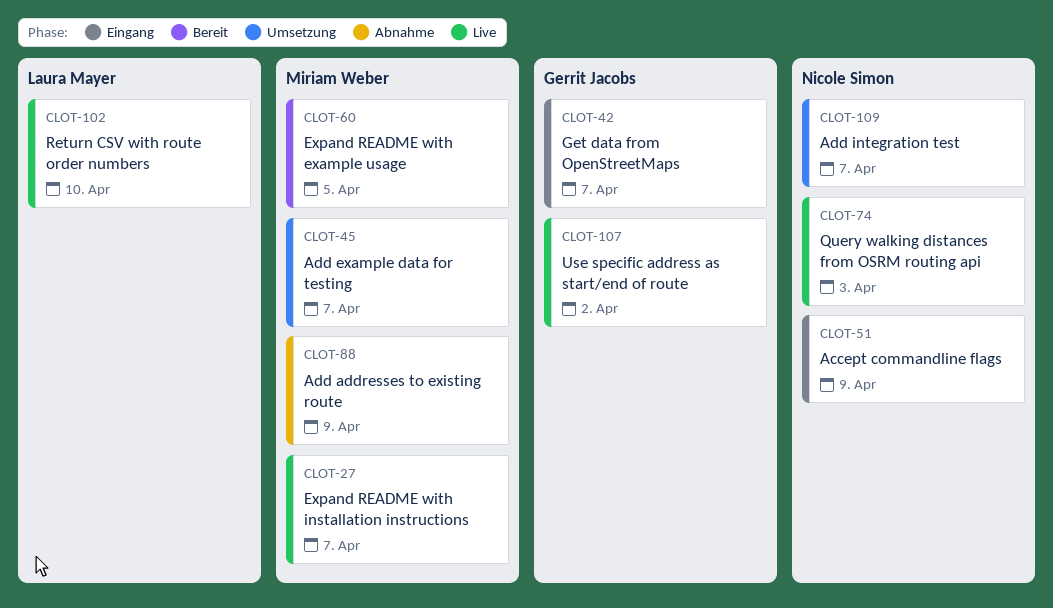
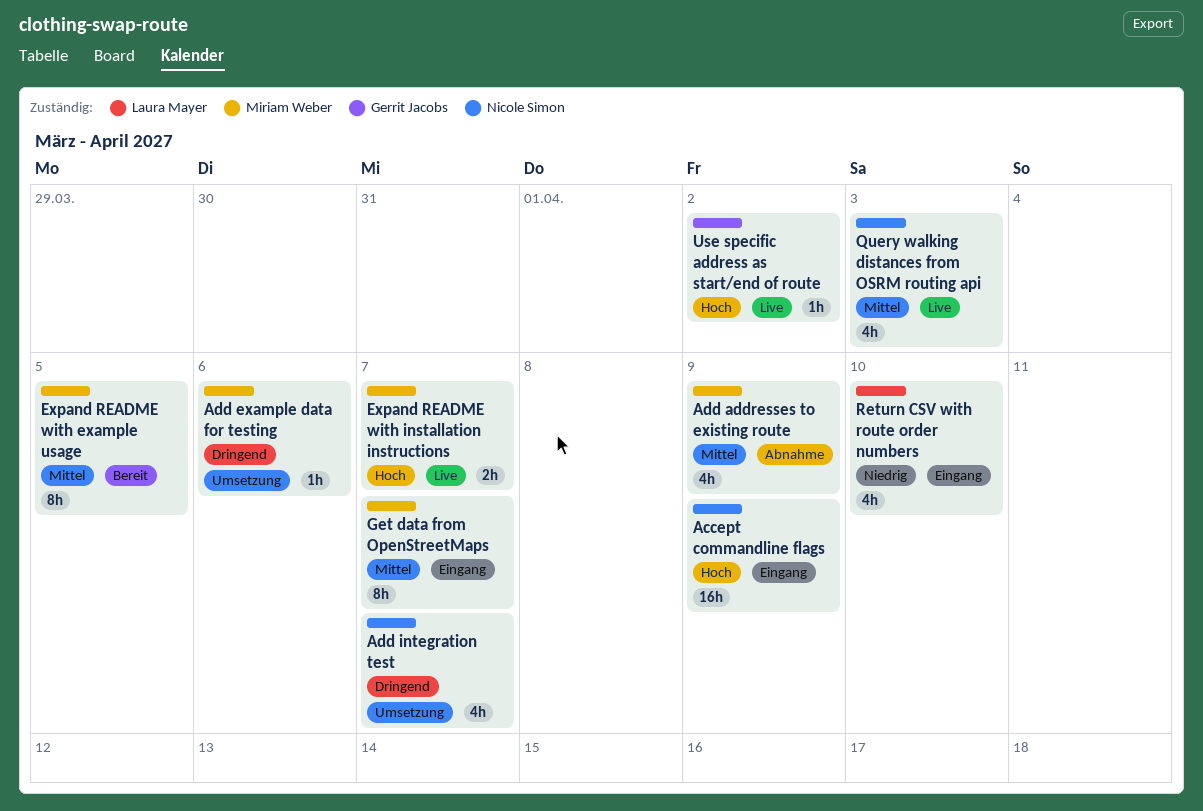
Add example data for testing, due: Apr 7 -> Apr 6
Get data from OpenStreetMaps, owner: Gerrit Jacobs -> Miriam Weber
Return CSV with route order numbers, status: Live -> Eingang

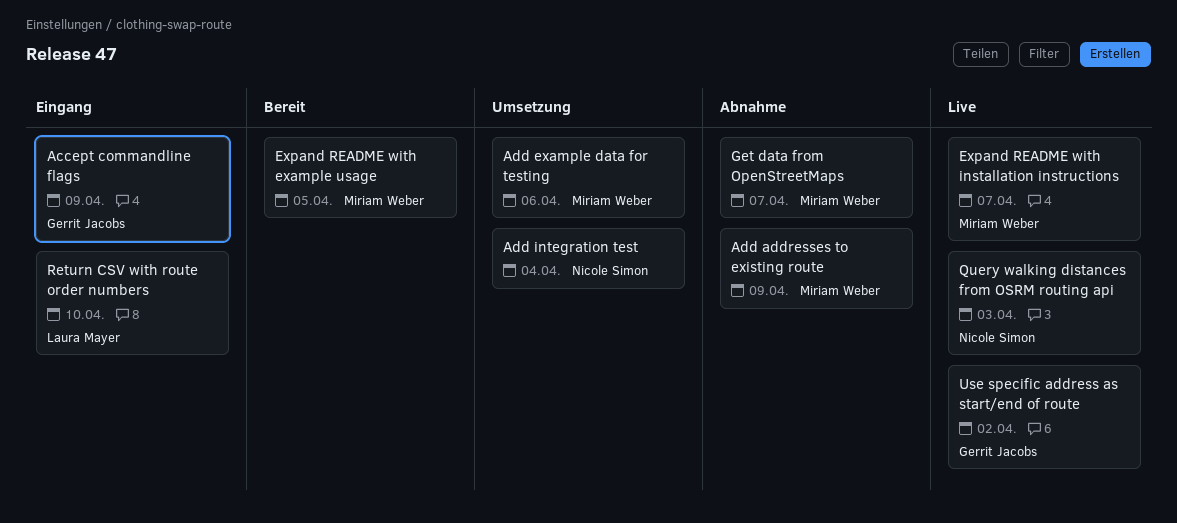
Accept commandline flags, owner: Nicole Simon -> Gerrit Jacobs
Add integration test, due: Apr 7 -> Apr 4
Get data from OpenStreetMaps, status: Eingang -> Abnahme

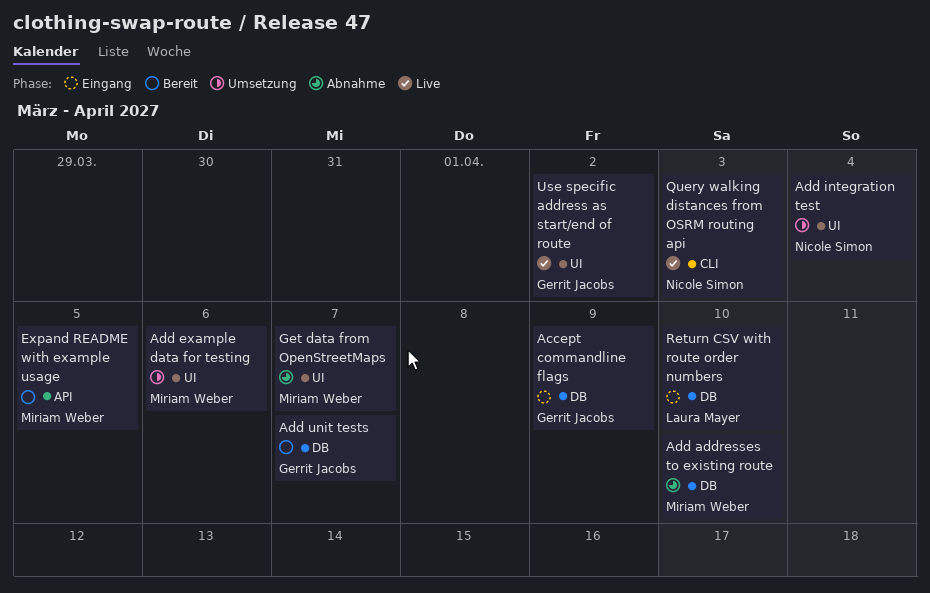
Add addresses to existing route, due: Apr 9 -> Apr 10
Add unit tests: none -> present
Expand README with installation instructions: present -> none

